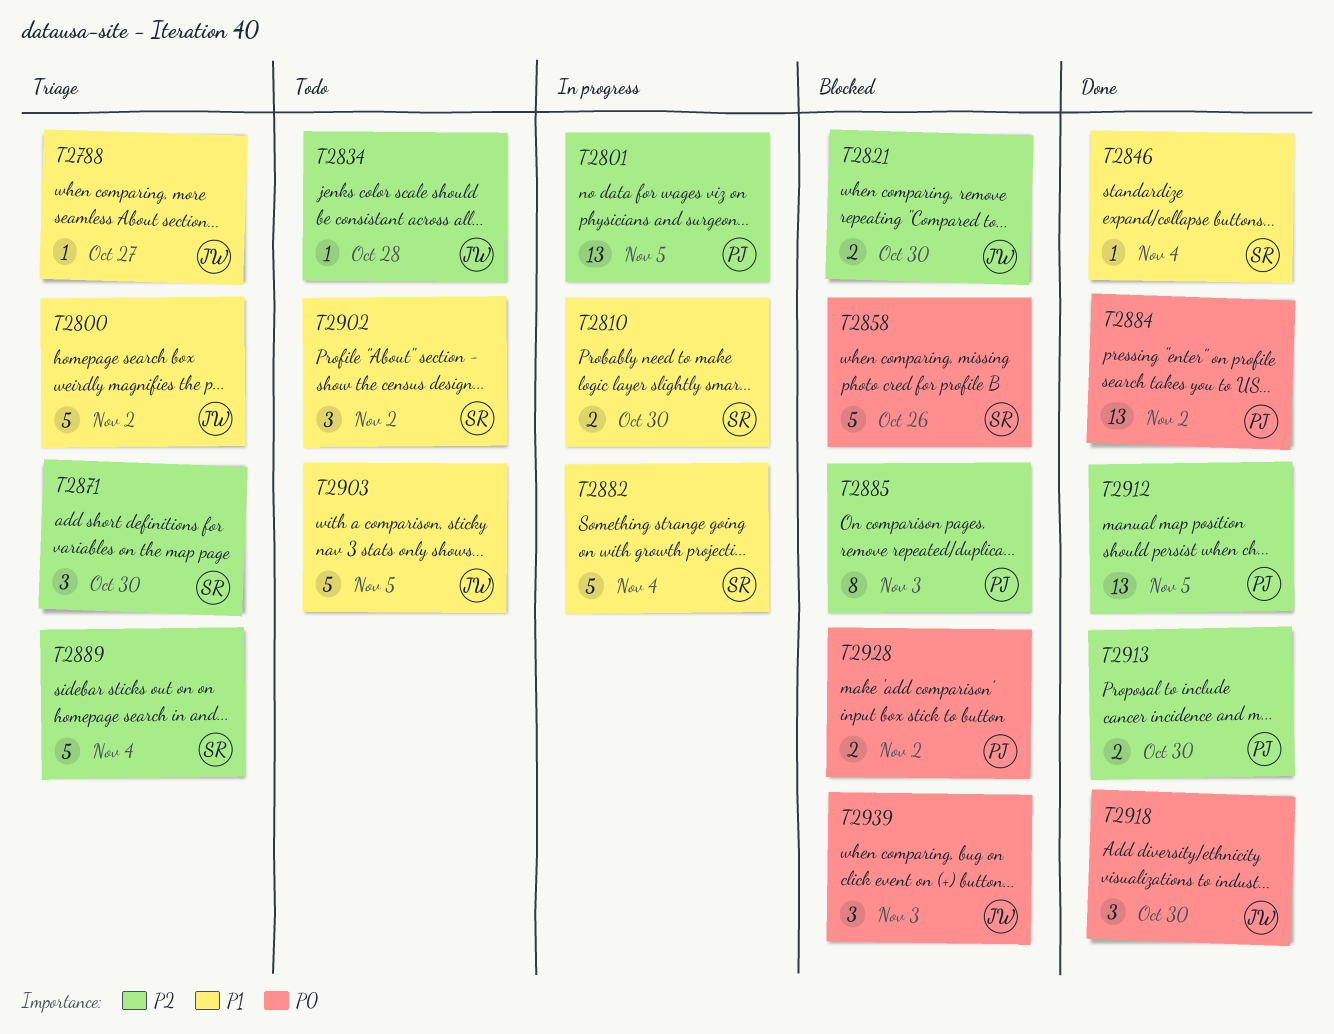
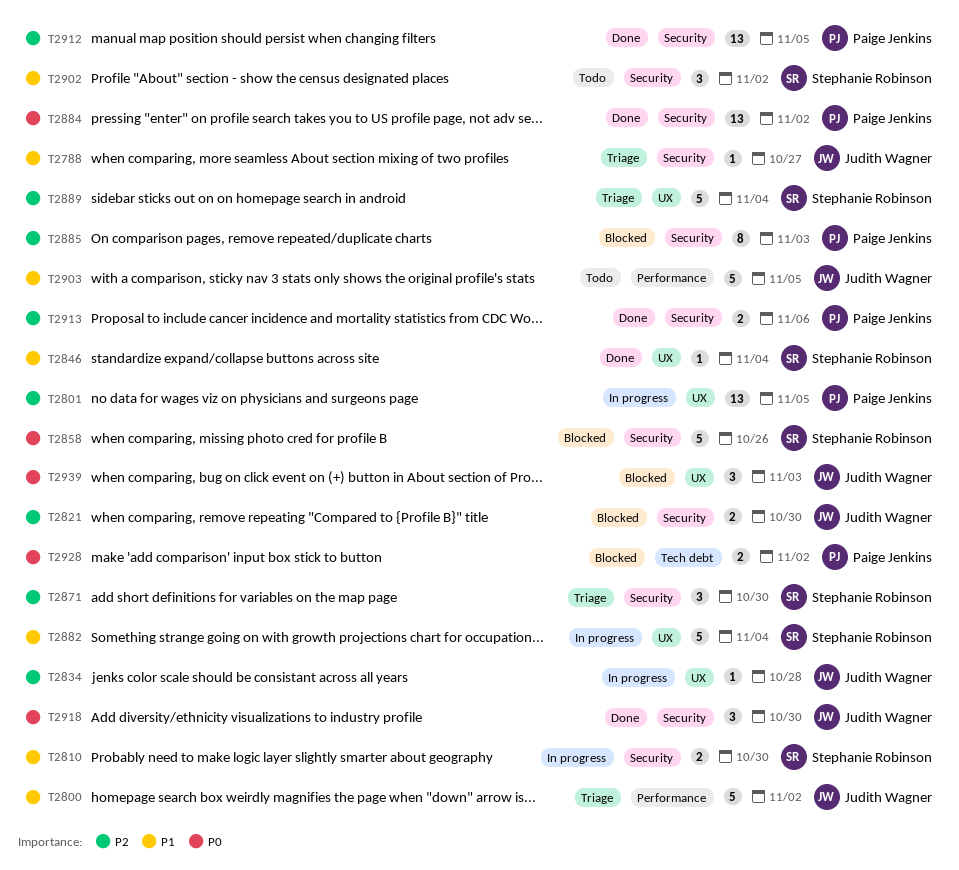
T2834, status: Todo -> In progress
T2913, due: Oct 30 -> Nov 6

